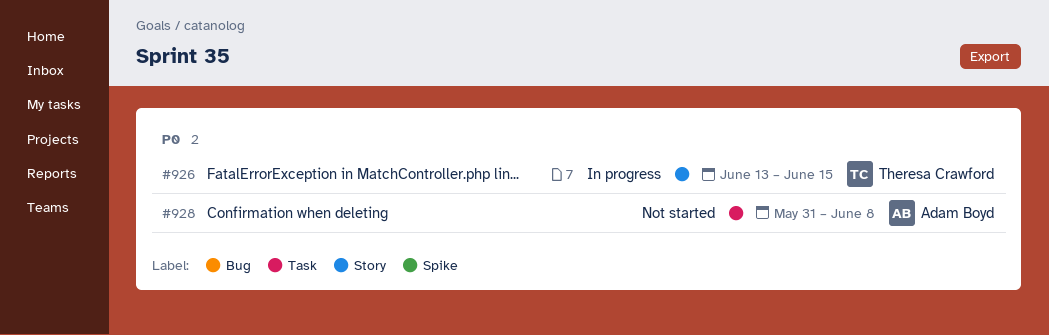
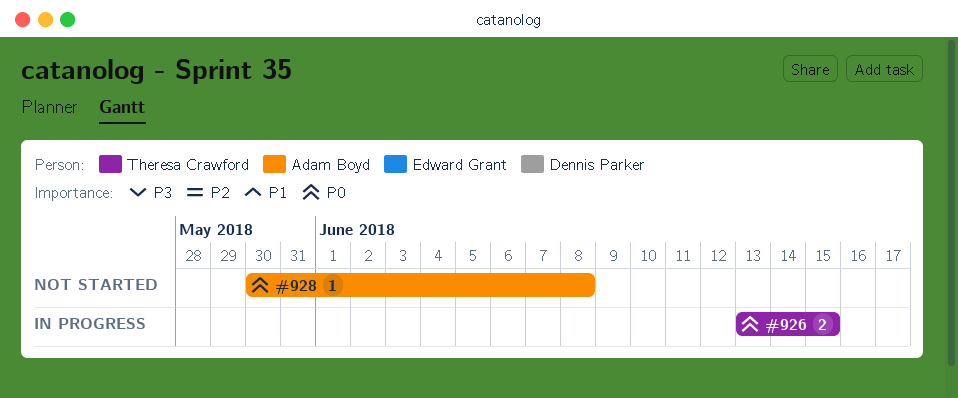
#928, start: May 31 -> May 30

